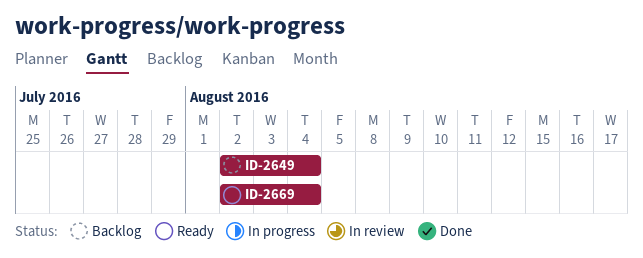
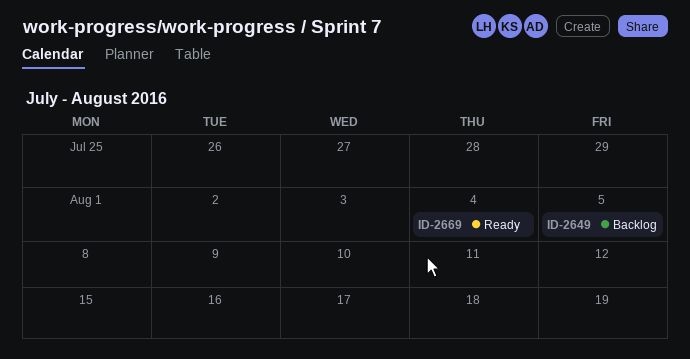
ID-2649, due: Aug 4 -> Aug 5

